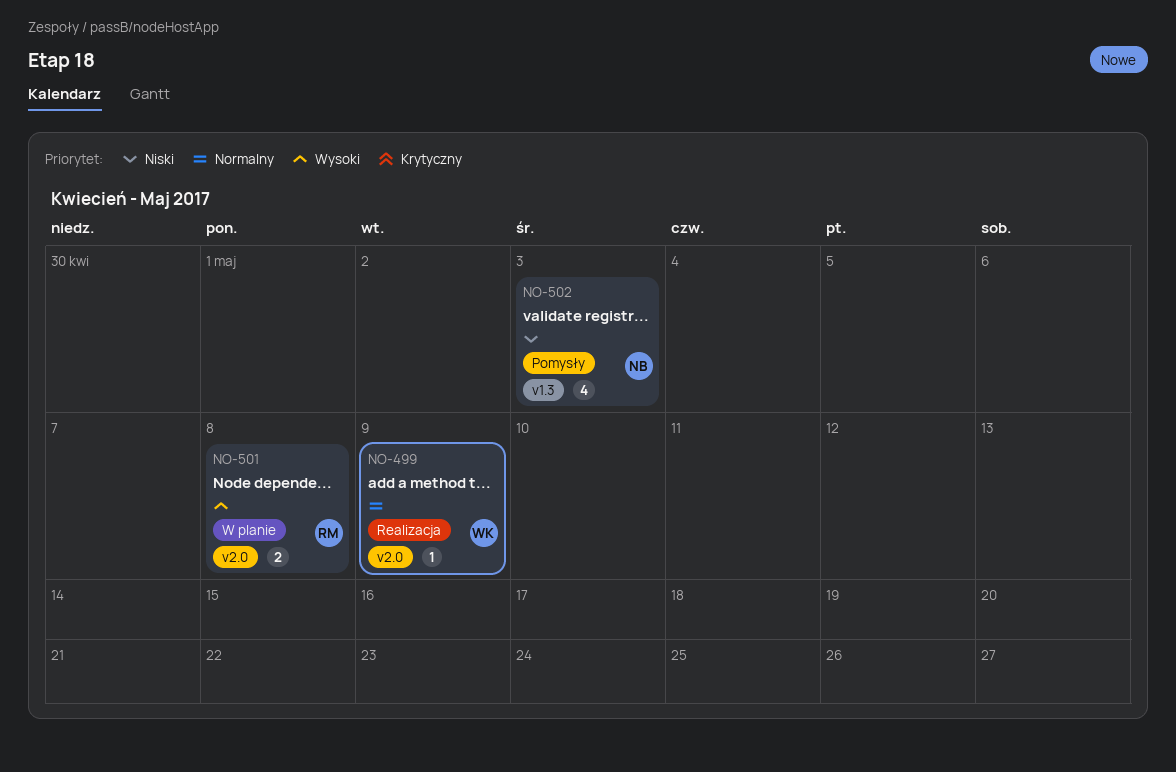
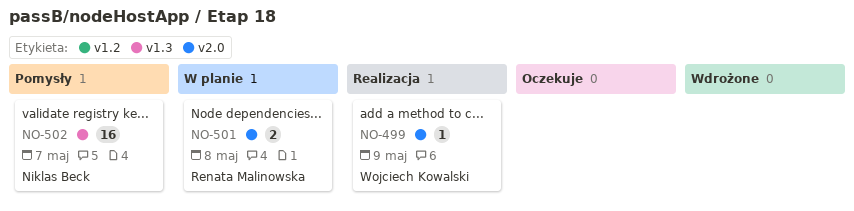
NO-502, estimate: 4 -> 16
NO-502, due: May 3 -> May 7

